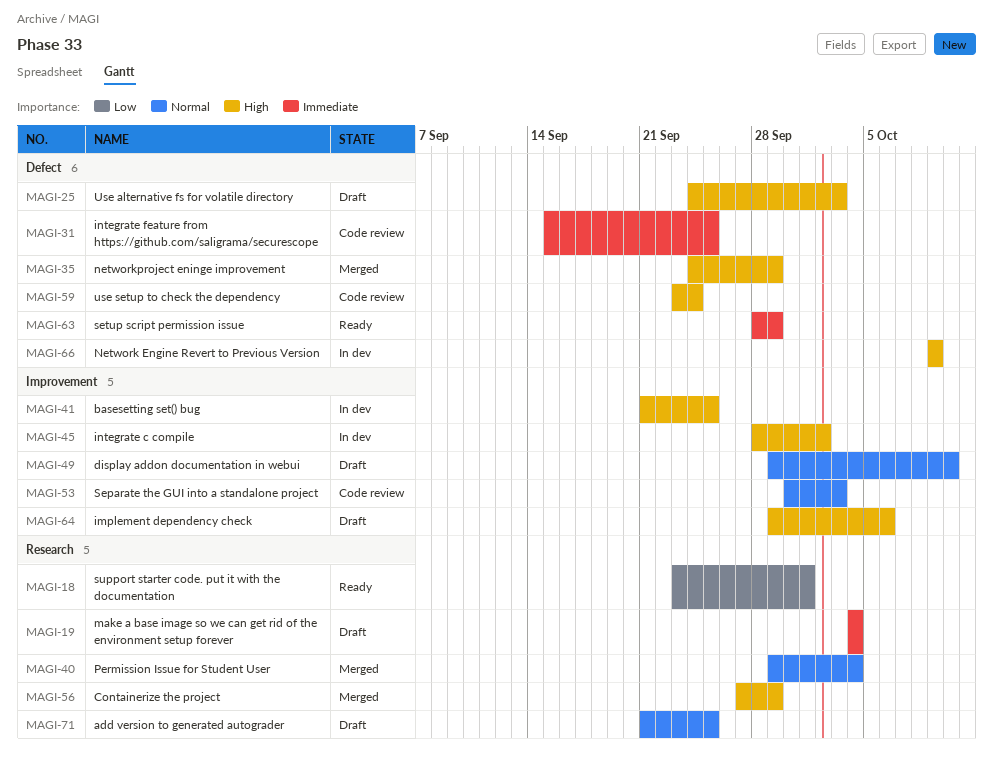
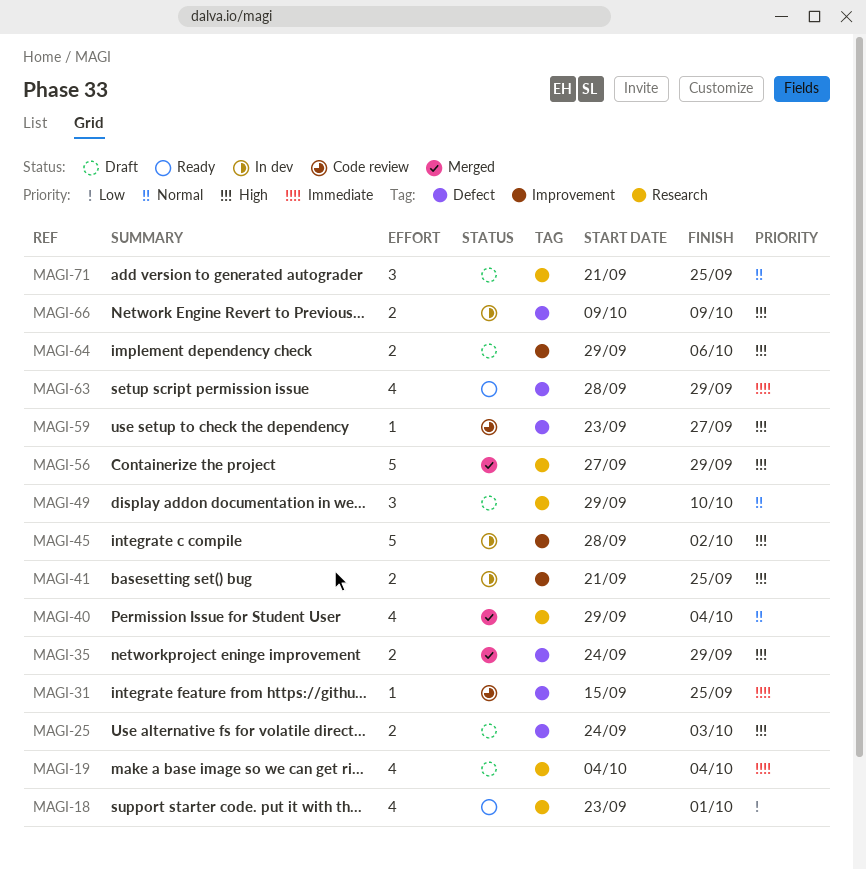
MAGI-49, label: Improvement -> Research
MAGI-53: present -> none
MAGI-59, due: Sep 24 -> Sep 27

